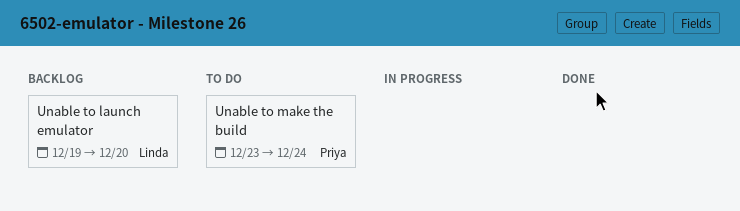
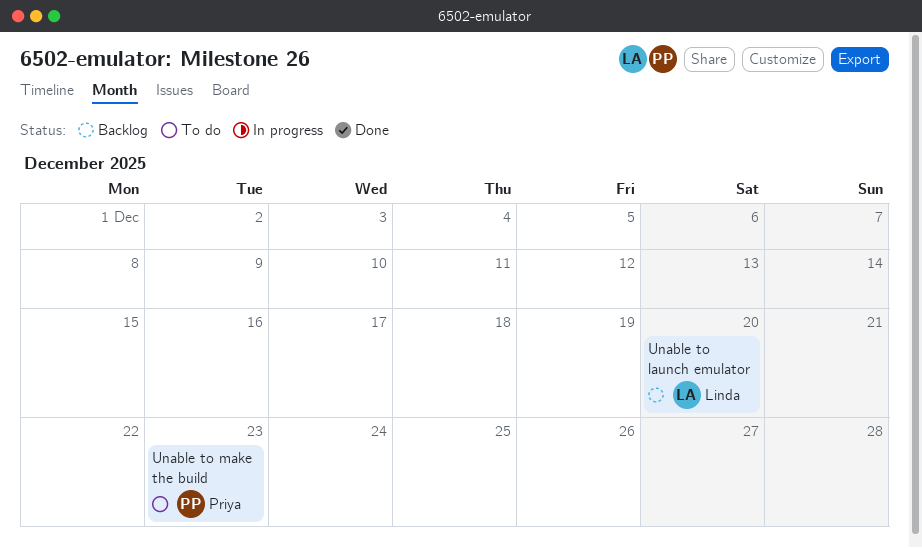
Unable to make the build, due: Dec 24 -> Dec 23

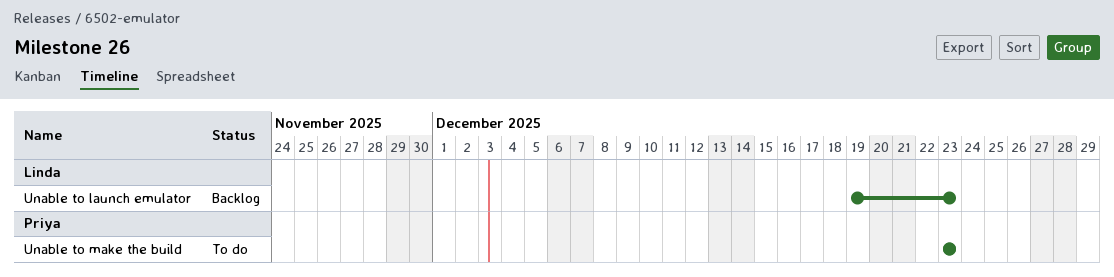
Unable to launch emulator, due: Dec 20 -> Dec 23

